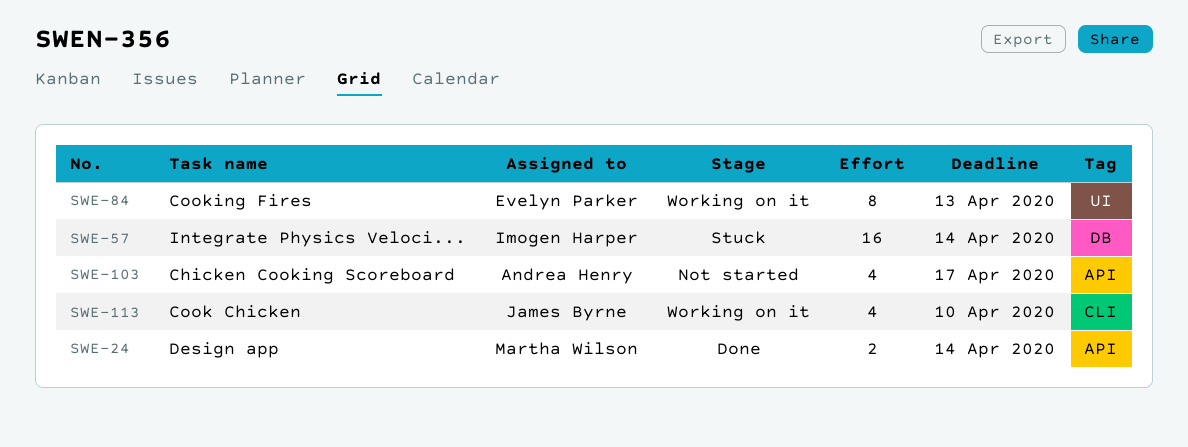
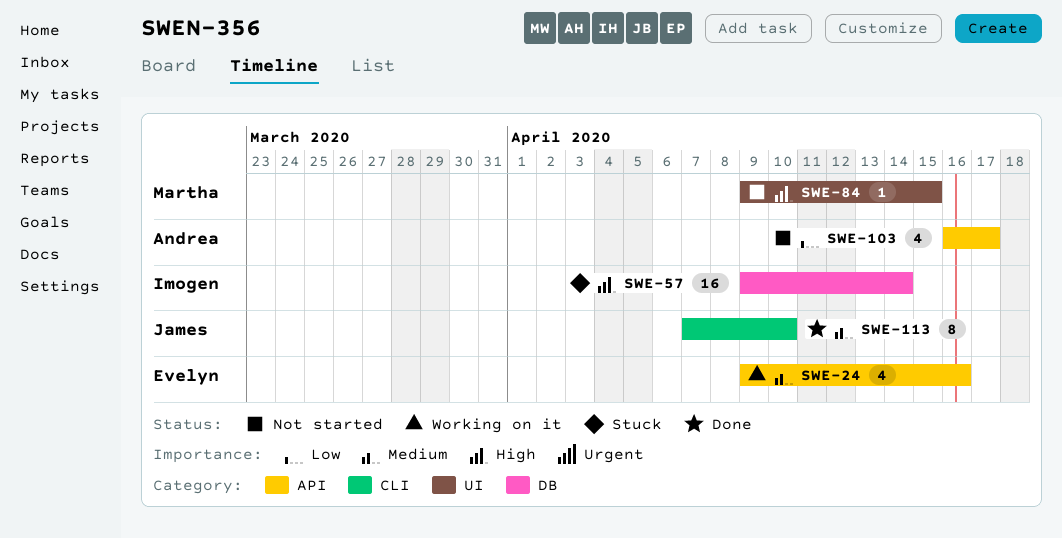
SWE-24, status: Done -> Working on it
SWE-24, owner: Martha Wilson -> Evelyn Parker
SWE-24, estimate: 2 -> 4
SWE-24, due: Apr 14 -> Apr 16
SWE-84, status: Working on it -> Not started
SWE-84, owner: Evelyn Parker -> Martha Wilson
SWE-84, estimate: 8 -> 1
SWE-84, due: Apr 13 -> Apr 15
SWE-113, status: Working on it -> Done
SWE-113, estimate: 4 -> 8

